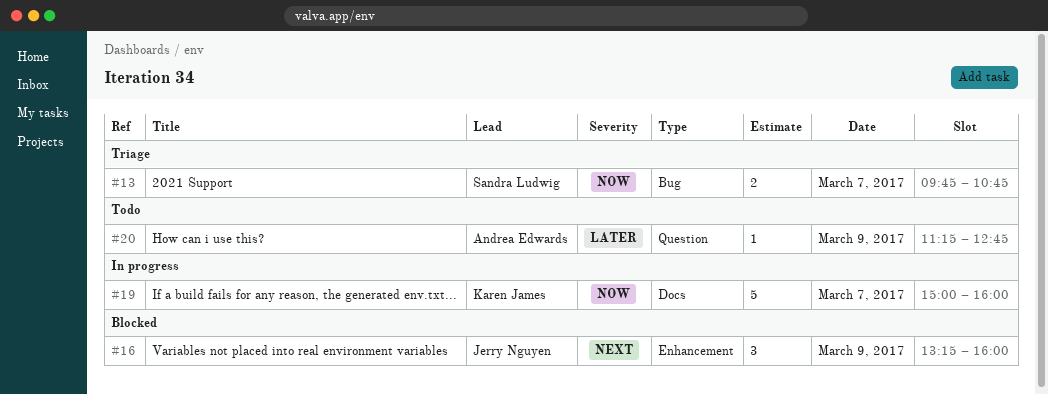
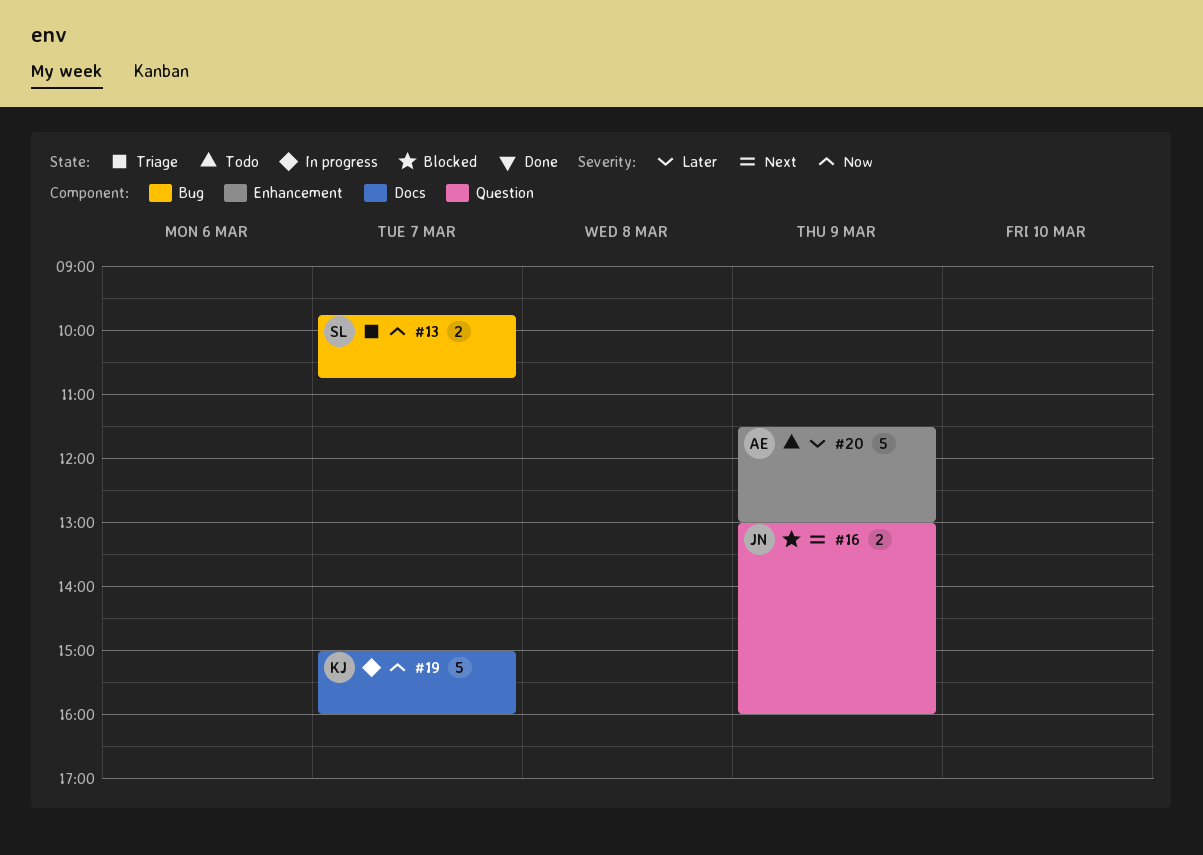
#16, label: Enhancement -> Question
#16, estimate: 3 -> 2
#16, begins: 13:15 -> 13:00
#20, label: Question -> Enhancement
#20, estimate: 1 -> 5
#20, begins: 11:15 -> 11:30
#20, ends: 12:45 -> 13:00

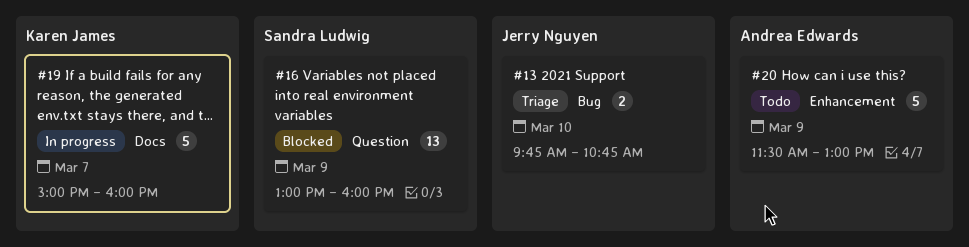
#13, owner: Sandra Ludwig -> Jerry Nguyen
#13, day: Mar 7 -> Mar 10
#16, owner: Jerry Nguyen -> Sandra Ludwig
#16, estimate: 2 -> 13

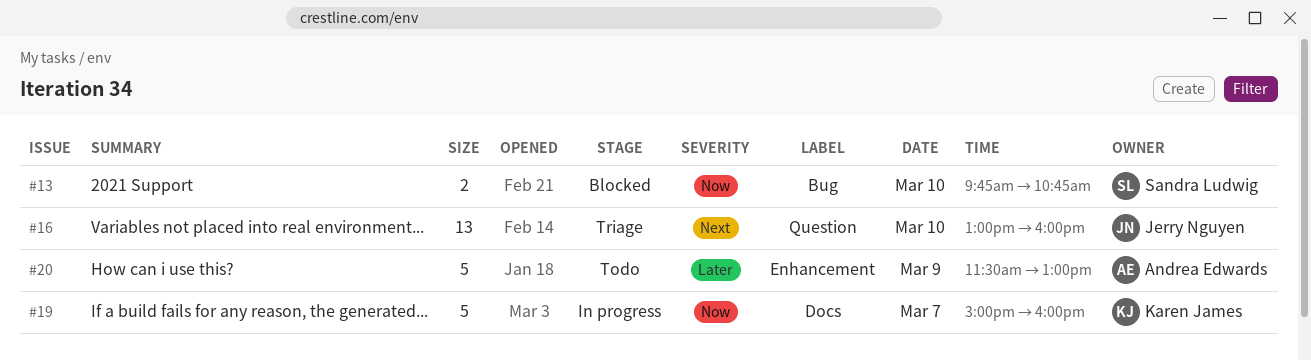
#13, status: Triage -> Blocked
#13, owner: Jerry Nguyen -> Sandra Ludwig
#16, status: Blocked -> Triage
#16, owner: Sandra Ludwig -> Jerry Nguyen
#16, day: Mar 9 -> Mar 10

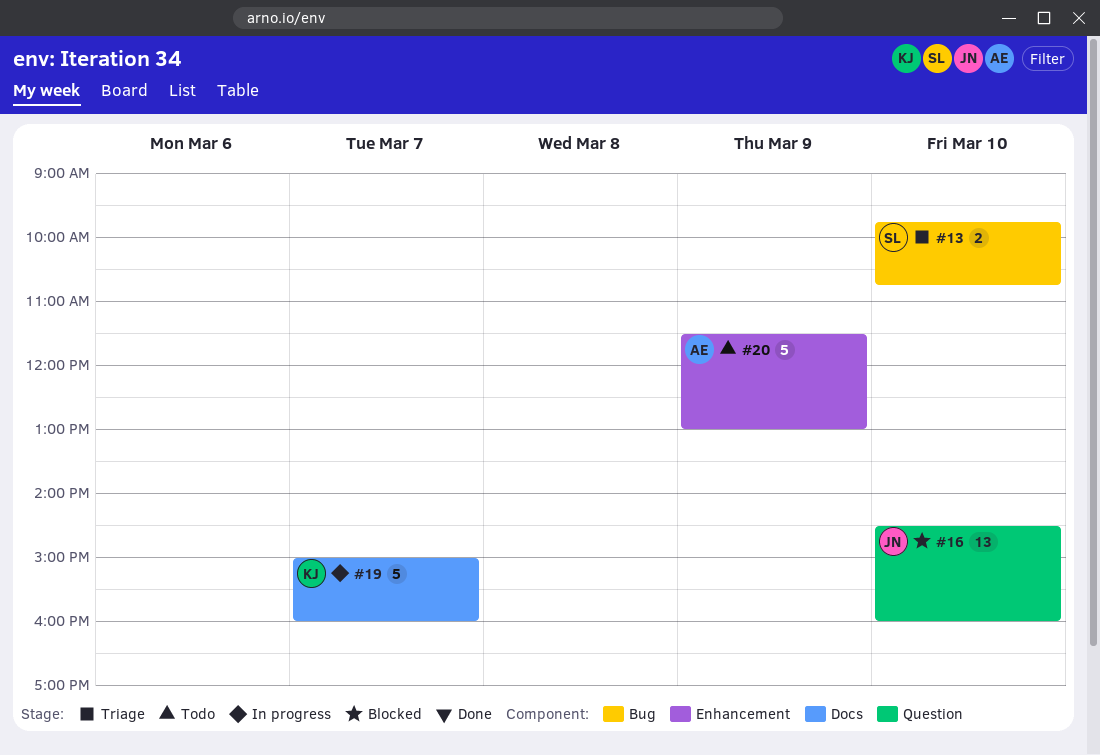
#13, status: Blocked -> Triage
#16, status: Triage -> Blocked
#16, begins: 13:00 -> 14:30

